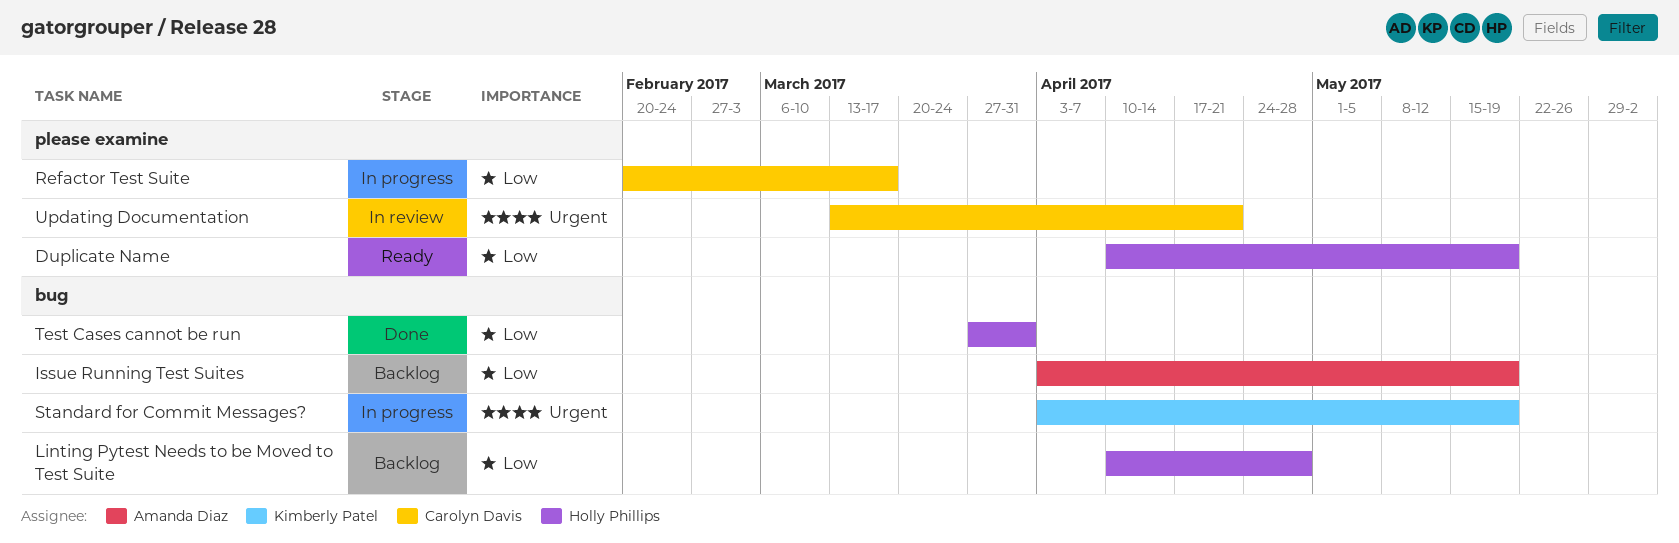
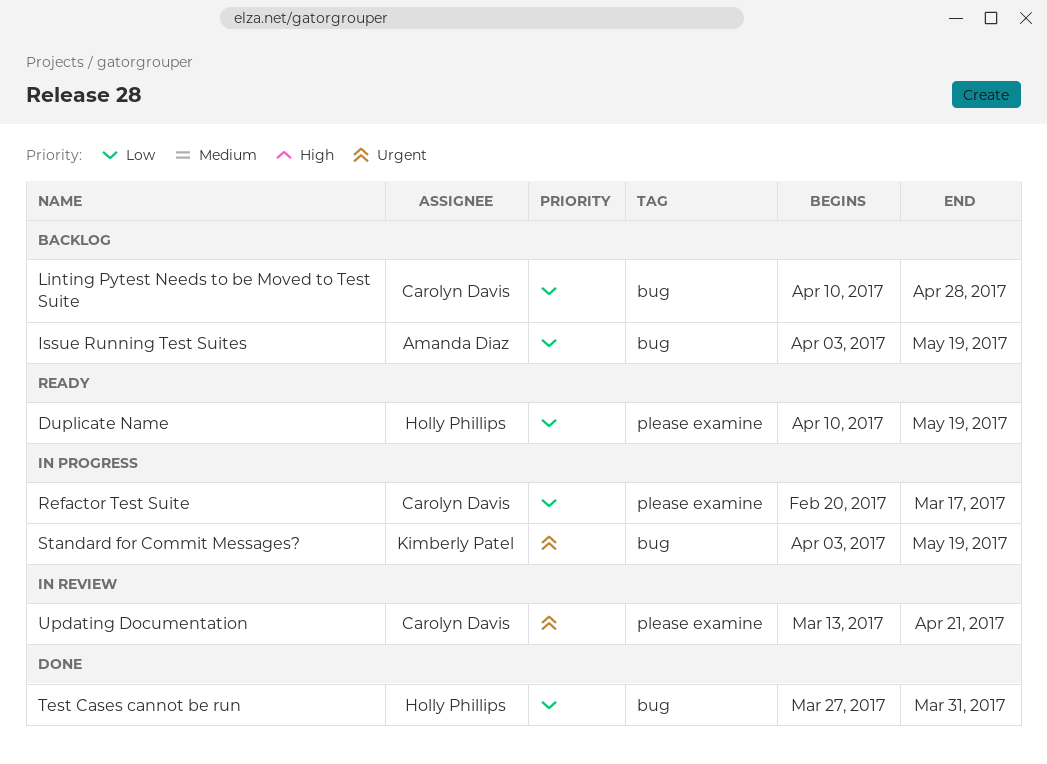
Linting Pytest Needs to be Moved to Test Suite, owner: Holly Phillips -> Carolyn Davis

